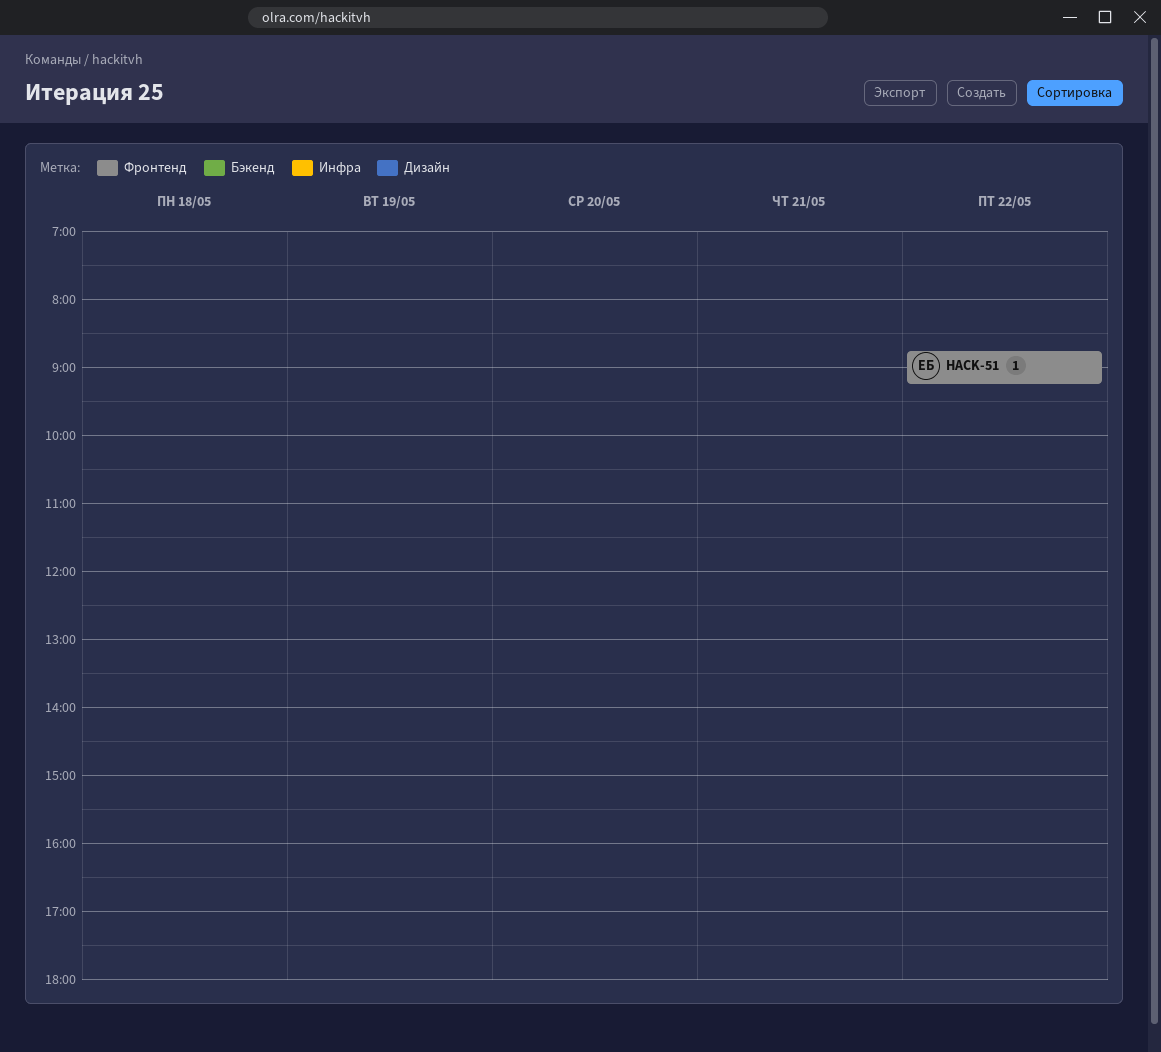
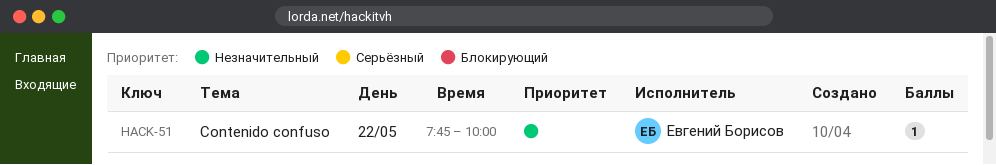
HACK-51, begins: 08:45 -> 07:45
HACK-51, ends: 09:15 -> 10:00

